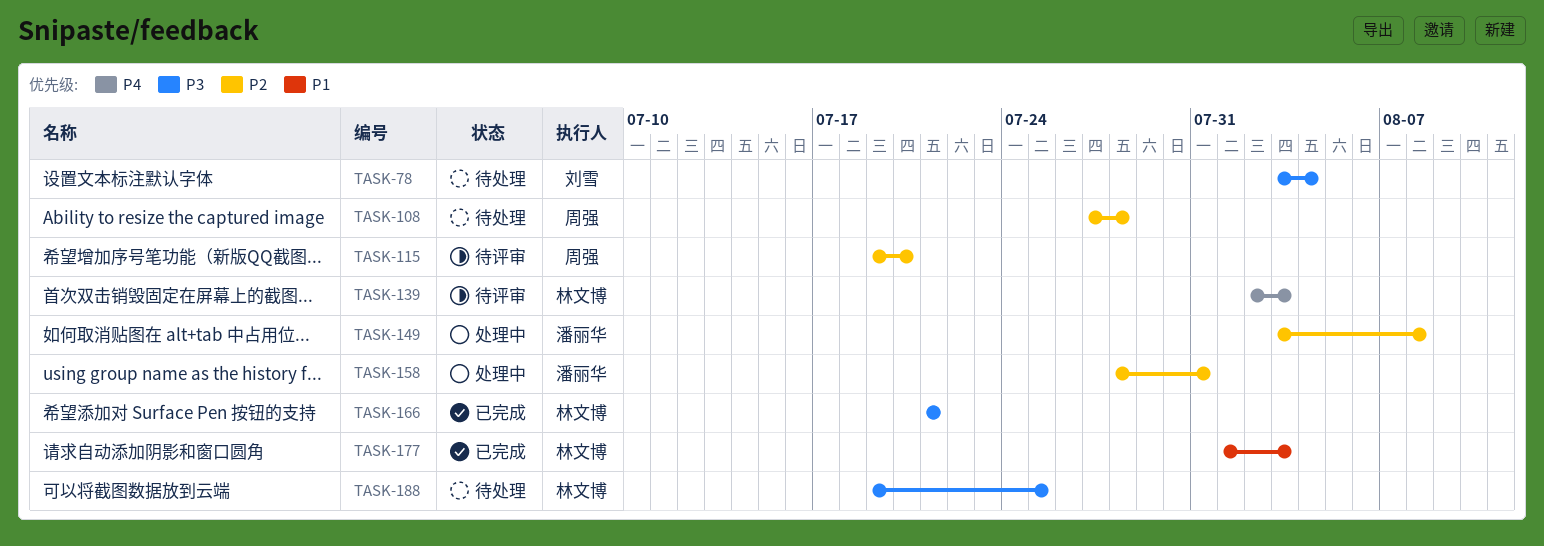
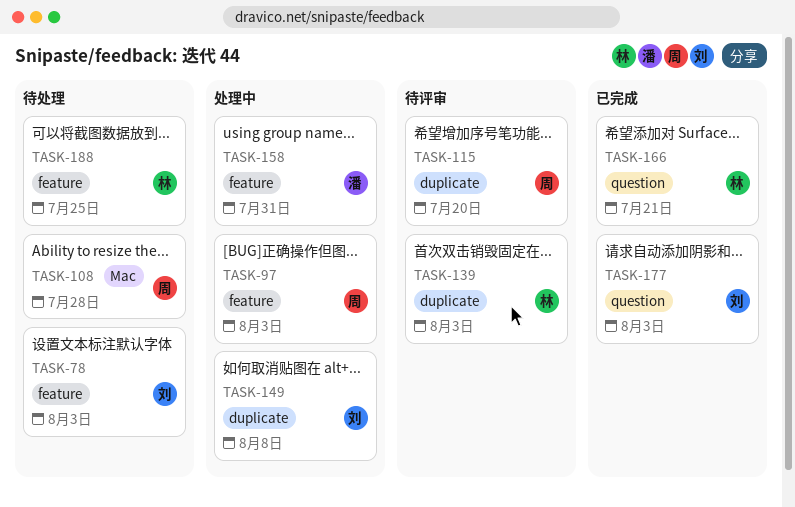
TASK-78, due: Aug 4 -> Aug 3
TASK-97: none -> present
TASK-149, owner: 潘丽华 -> 刘雪
TASK-177, owner: 林文博 -> 刘雪

